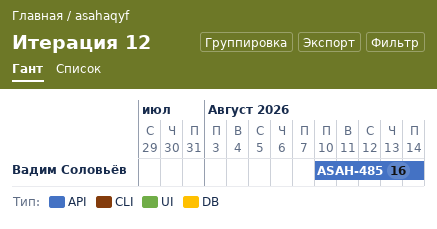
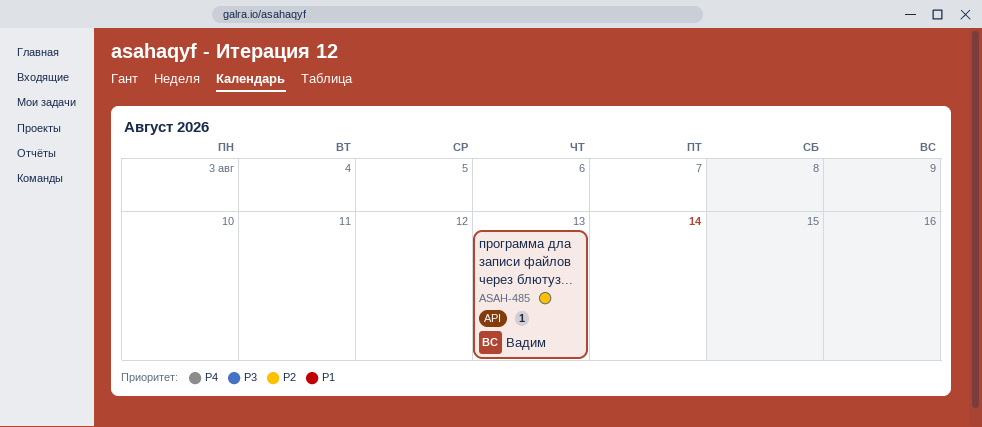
ASAH-485, estimate: 16 -> 1
ASAH-485, due: Aug 14 -> Aug 13

